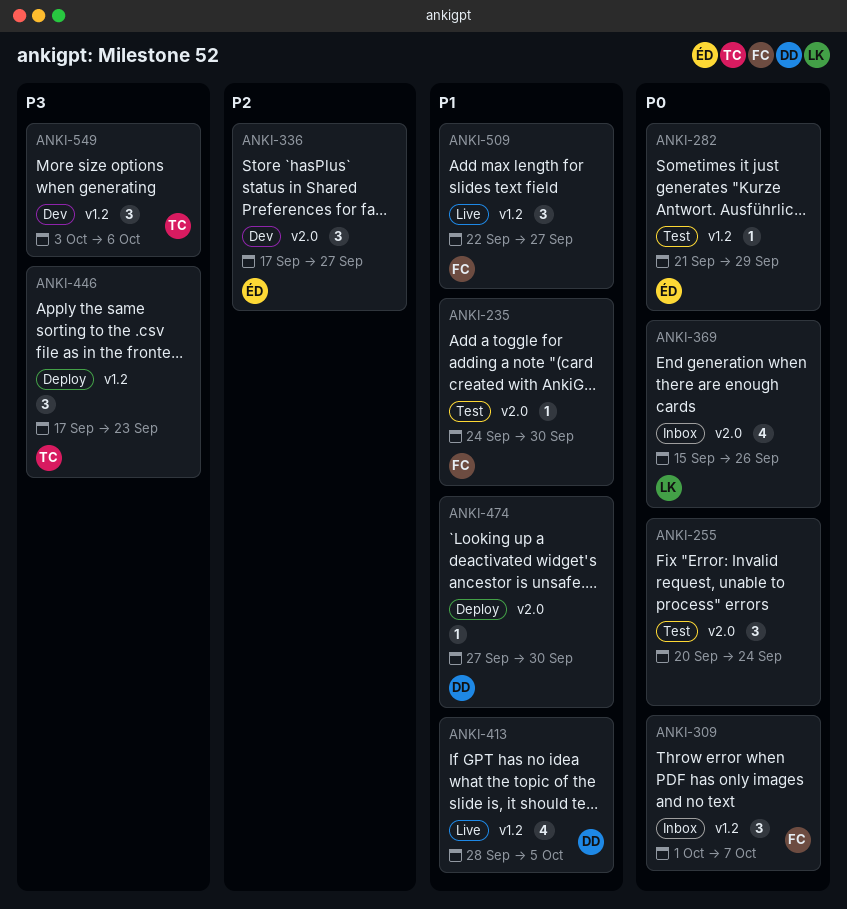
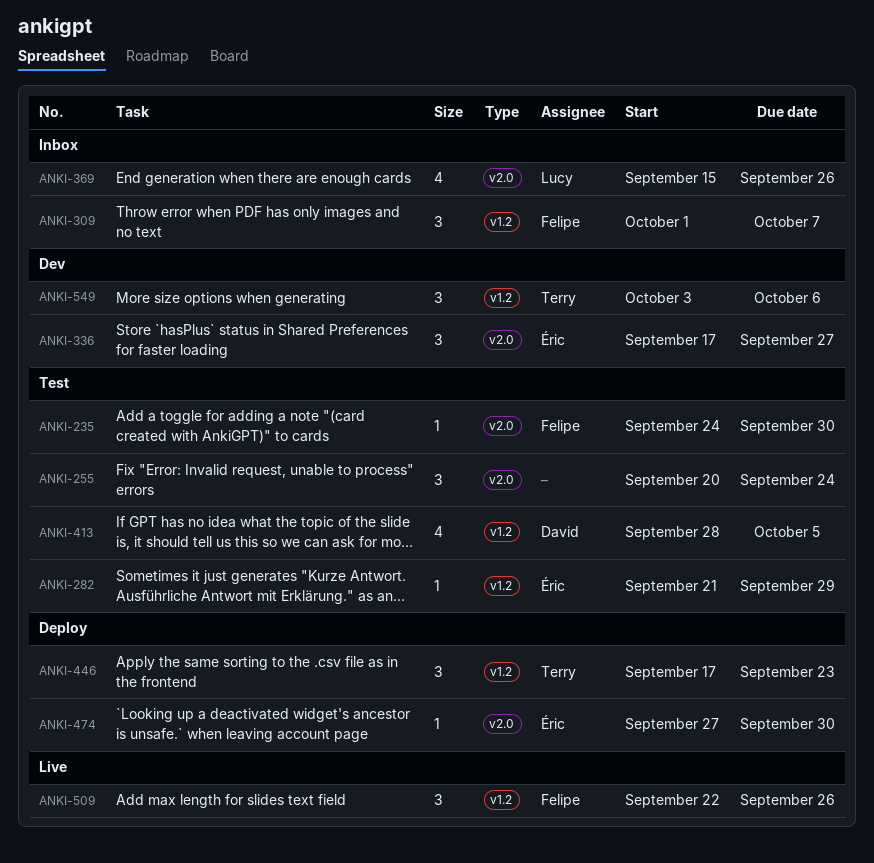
ANKI-413, status: Live -> Test
ANKI-474, owner: David -> Éric
ANKI-509, due: Sep 27 -> Sep 26

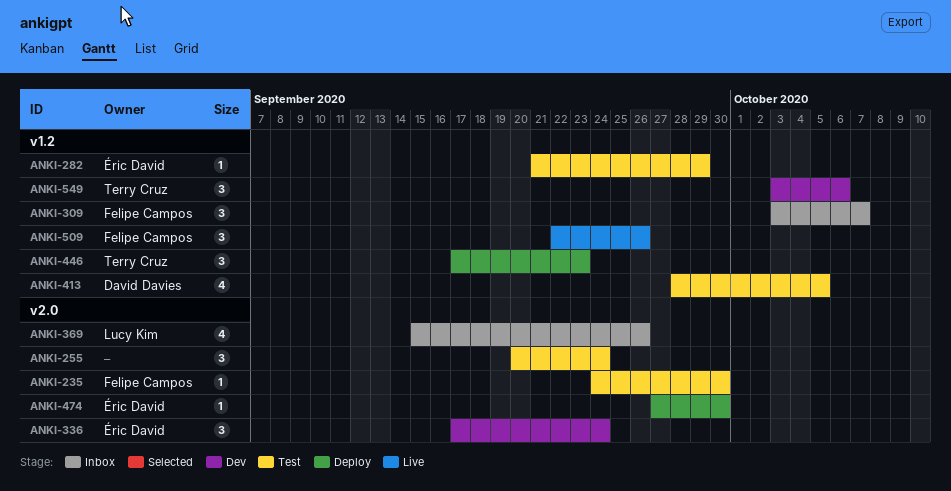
ANKI-309, start: Oct 1 -> Oct 3
ANKI-336, due: Sep 27 -> Sep 24

